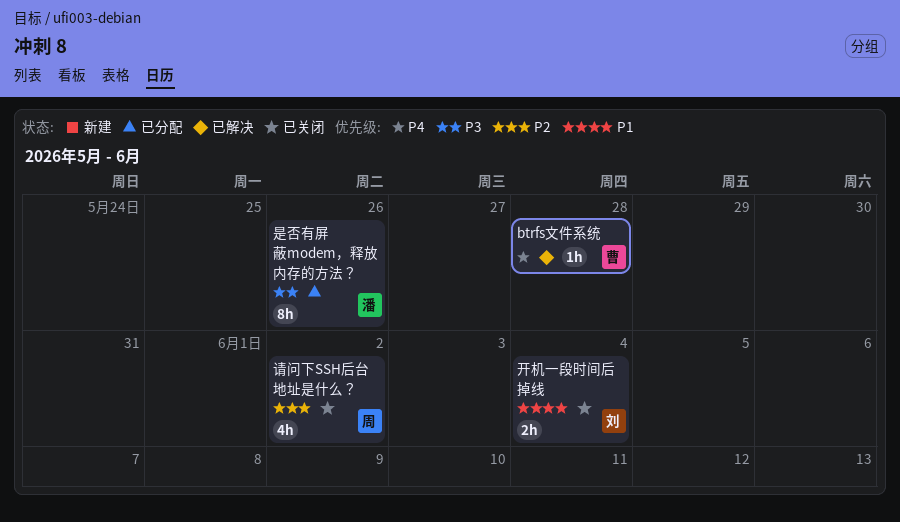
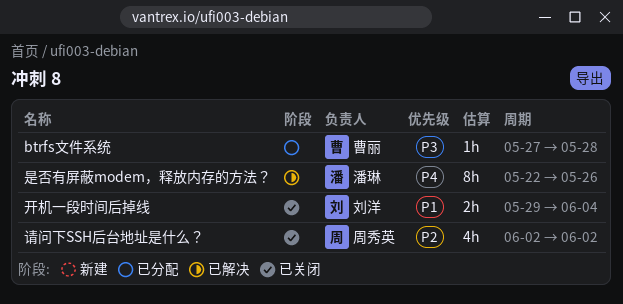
btrfs文件系统, status: 已解决 -> 已分配
btrfs文件系统, priority: P4 -> P3
是否有屏蔽modem，释放内存的方法？, status: 已分配 -> 已解决
是否有屏蔽modem，释放内存的方法？, priority: P3 -> P4

